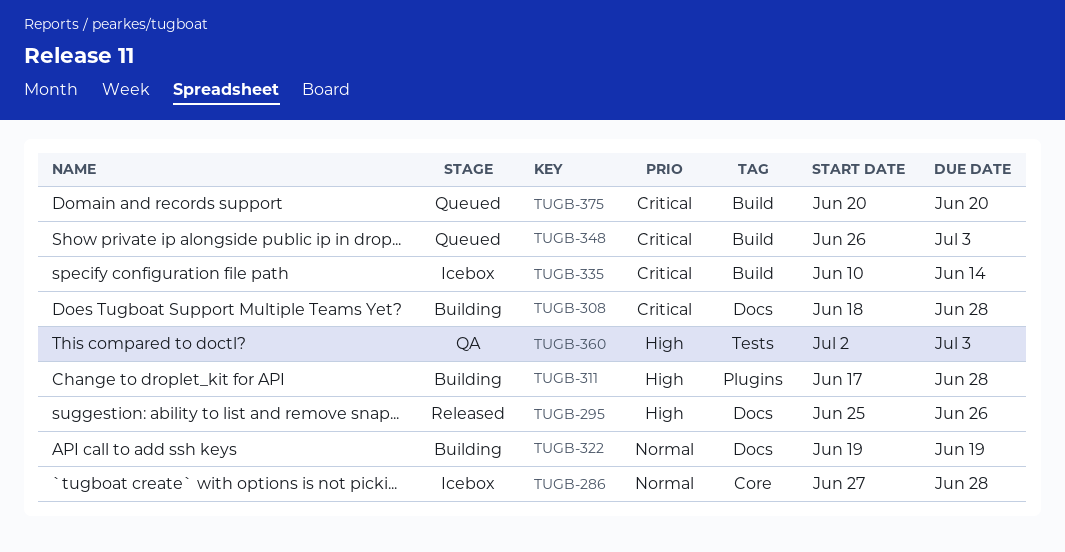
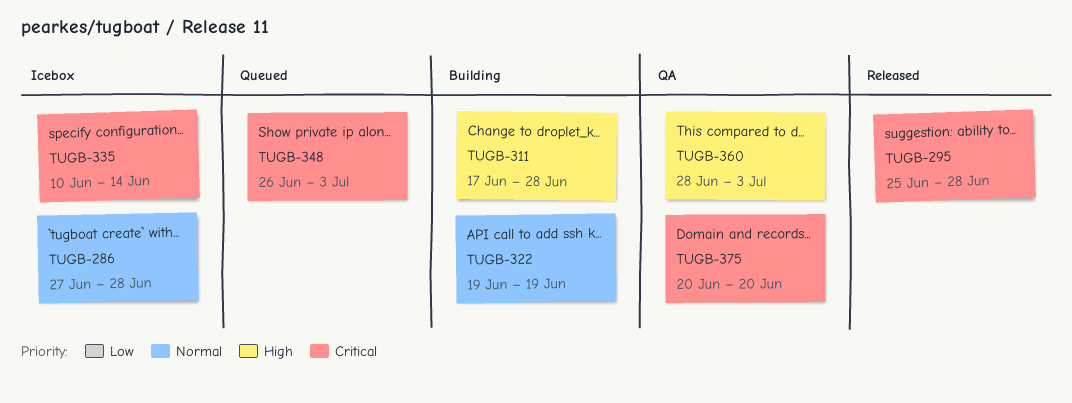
TUGB-295, priority: High -> Critical
TUGB-295, due: Jun 26 -> Jun 28
TUGB-308: present -> none
TUGB-360, start: Jul 2 -> Jun 28
TUGB-375, status: Queued -> QA

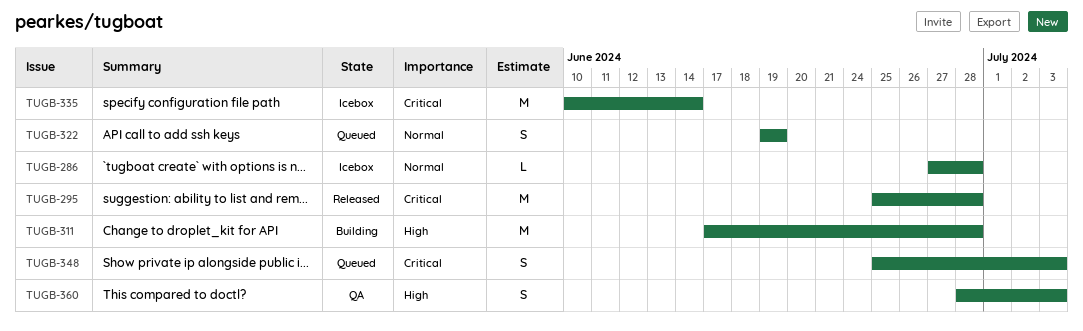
TUGB-322, status: Building -> Queued
TUGB-348, start: Jun 26 -> Jun 25
TUGB-375: present -> none

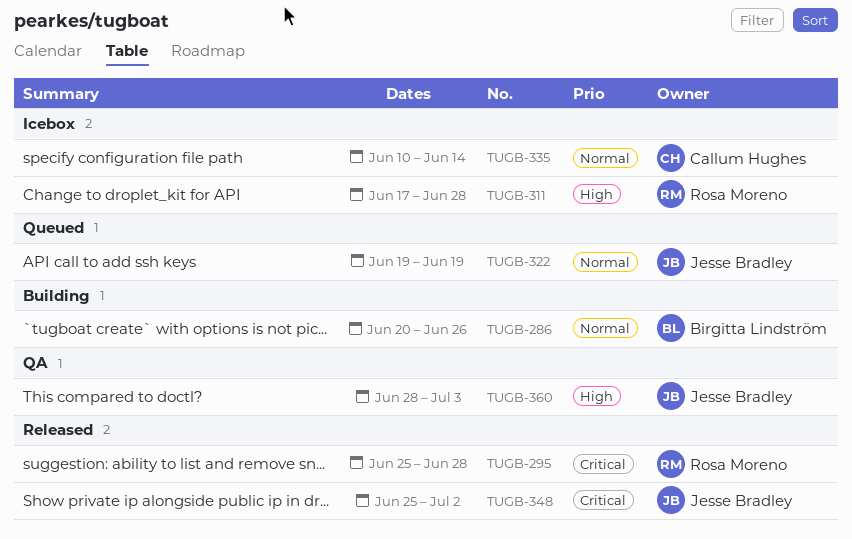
TUGB-286, status: Icebox -> Building
TUGB-286, start: Jun 27 -> Jun 20
TUGB-286, due: Jun 28 -> Jun 26
TUGB-311, status: Building -> Icebox
TUGB-335, priority: Critical -> Normal
TUGB-348, status: Queued -> Released
TUGB-348, due: Jul 3 -> Jul 2

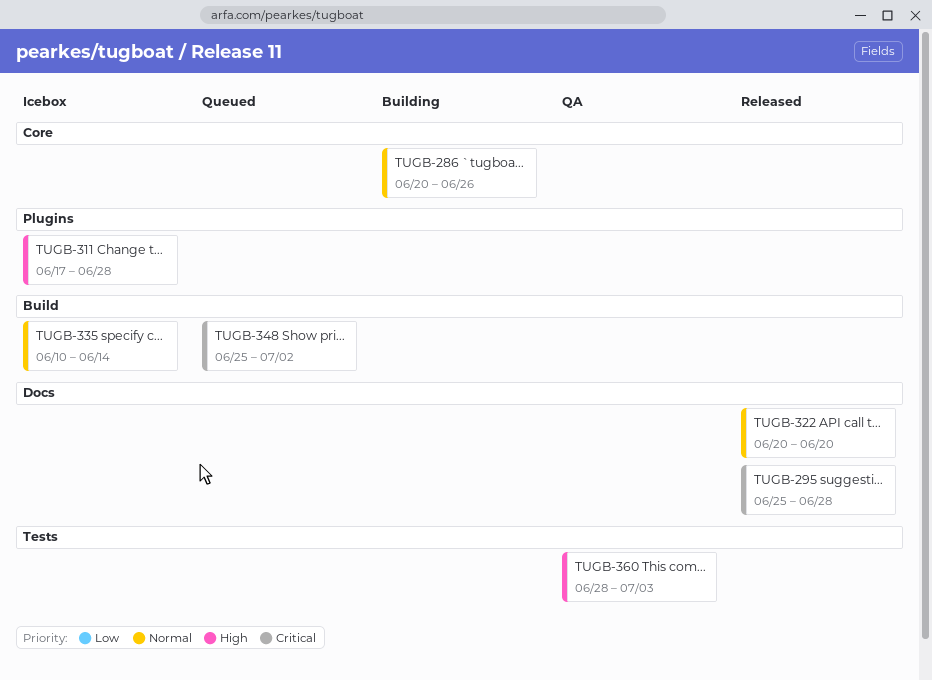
TUGB-322, status: Queued -> Released
TUGB-322, start: Jun 19 -> Jun 20
TUGB-322, due: Jun 19 -> Jun 20
TUGB-348, status: Released -> Queued

